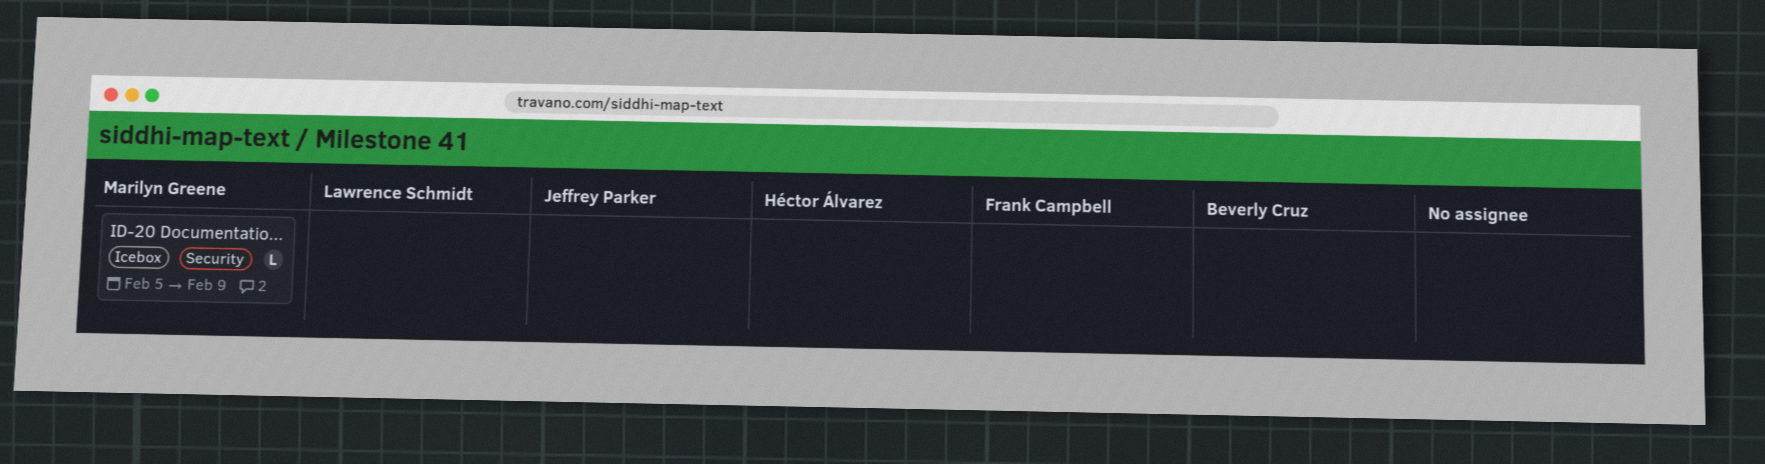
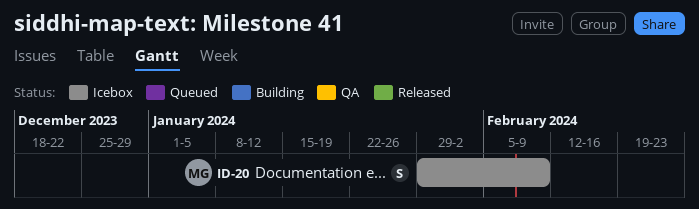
ID-20, estimate: L -> S
ID-20, start: Feb 5 -> Jan 29

